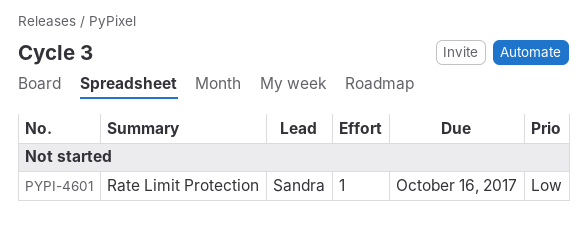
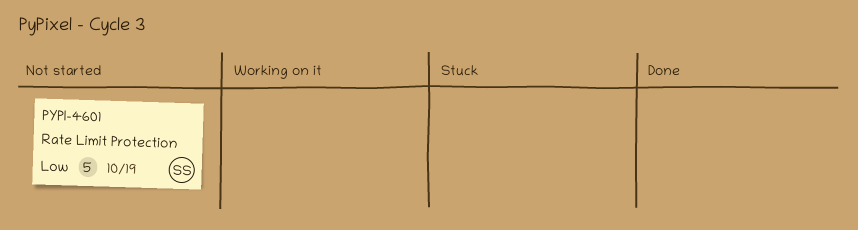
PYPI-4601, estimate: 1 -> 5
PYPI-4601, due: Oct 16 -> Oct 19

